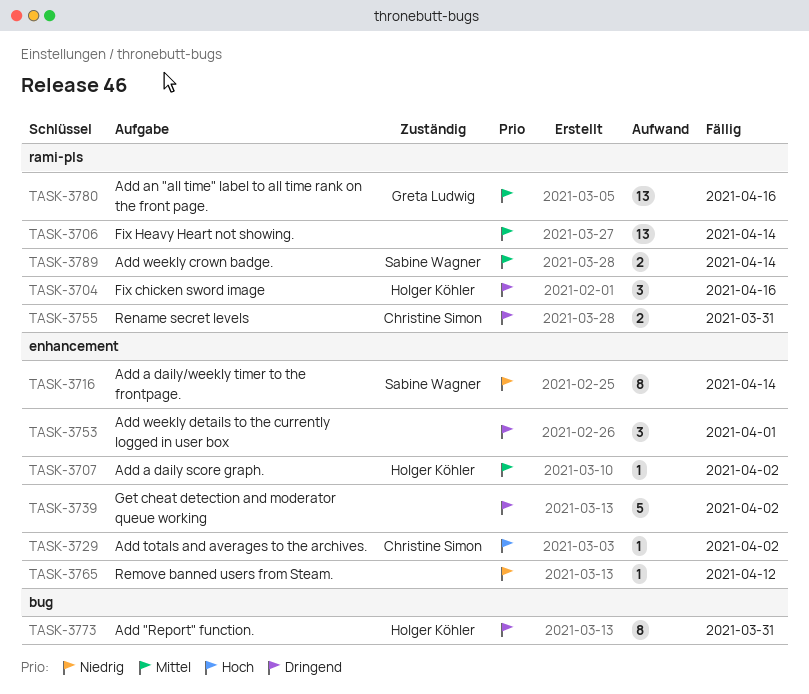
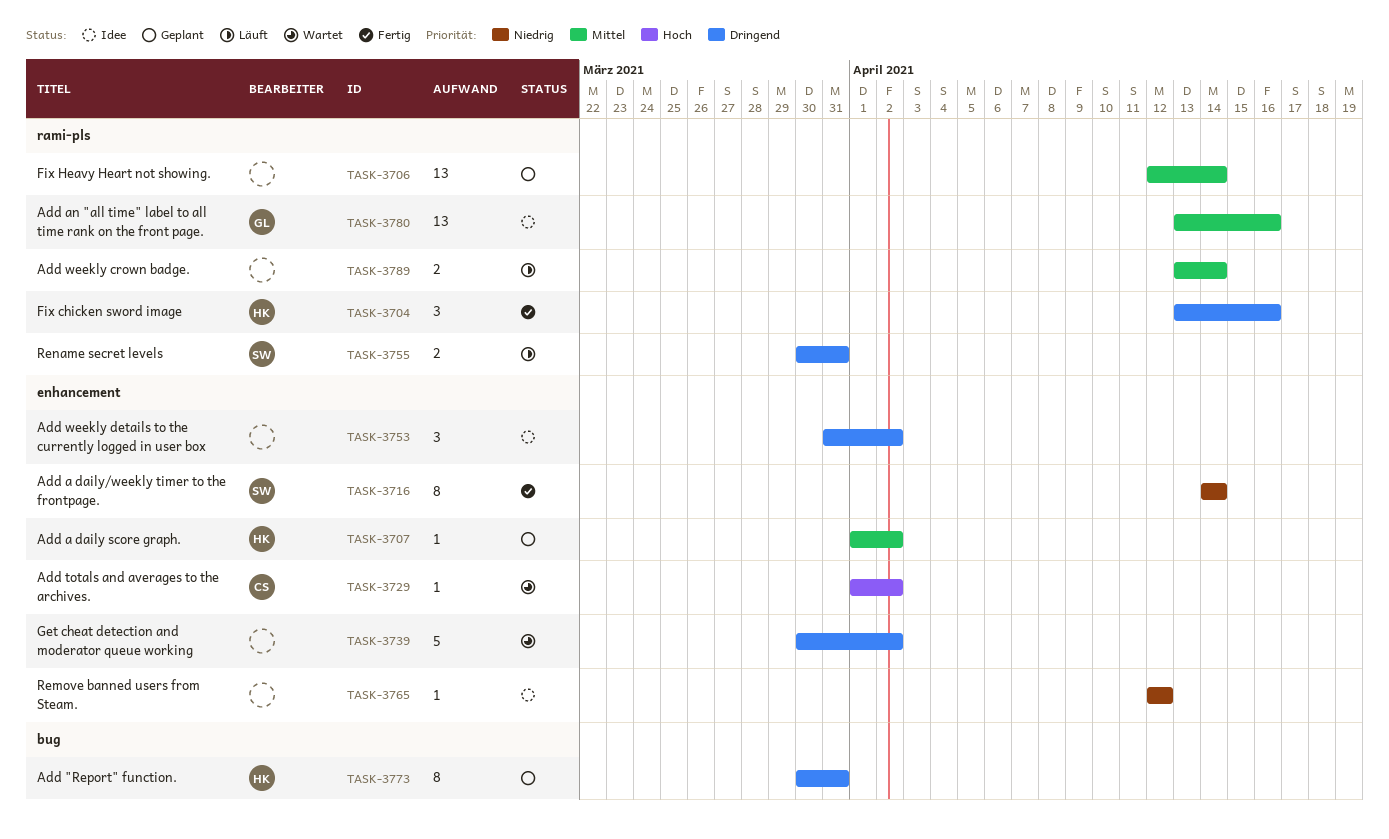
TASK-3753, due: Apr 1 -> Apr 2
TASK-3755, owner: Christine Simon -> Sabine Wagner
TASK-3789, owner: Sabine Wagner -> none

